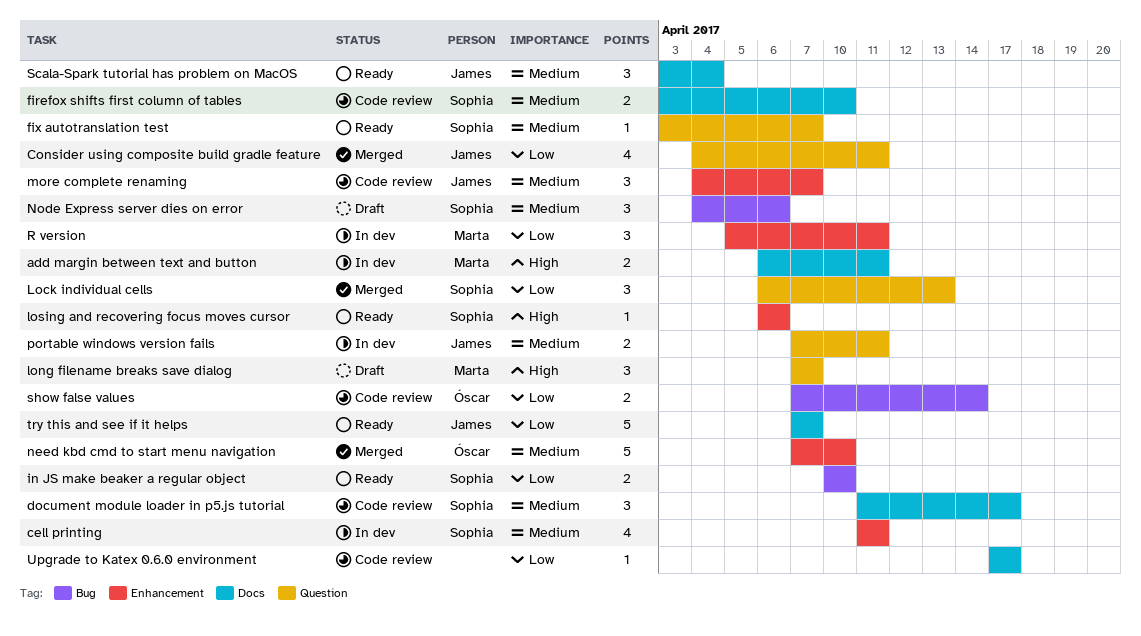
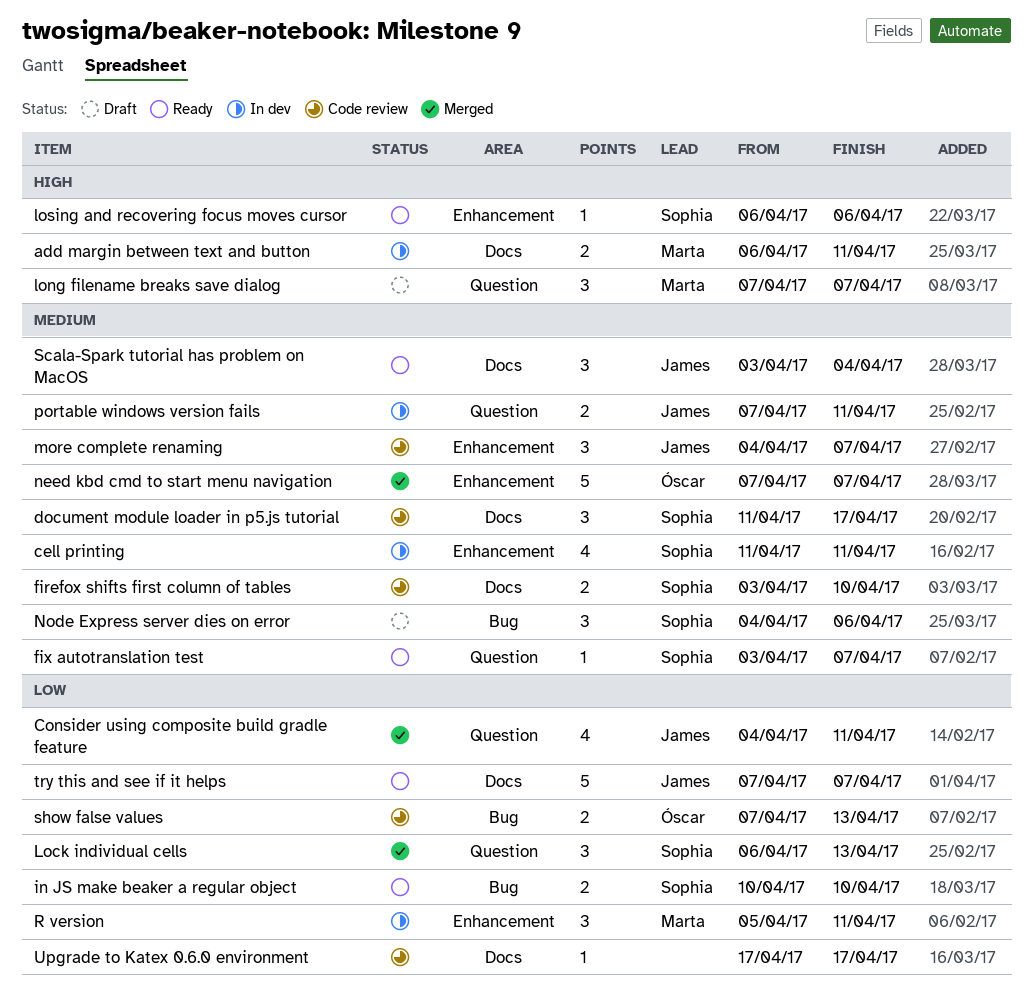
need kbd cmd to start menu navigation, due: Apr 10 -> Apr 7
show false values, due: Apr 14 -> Apr 13

